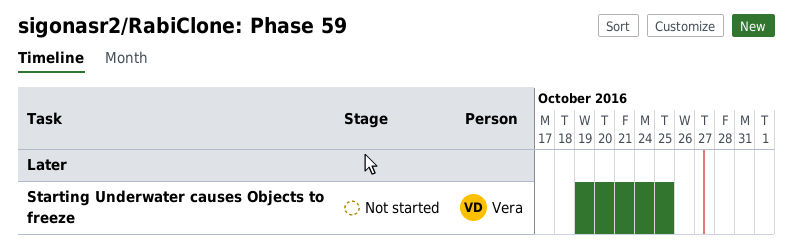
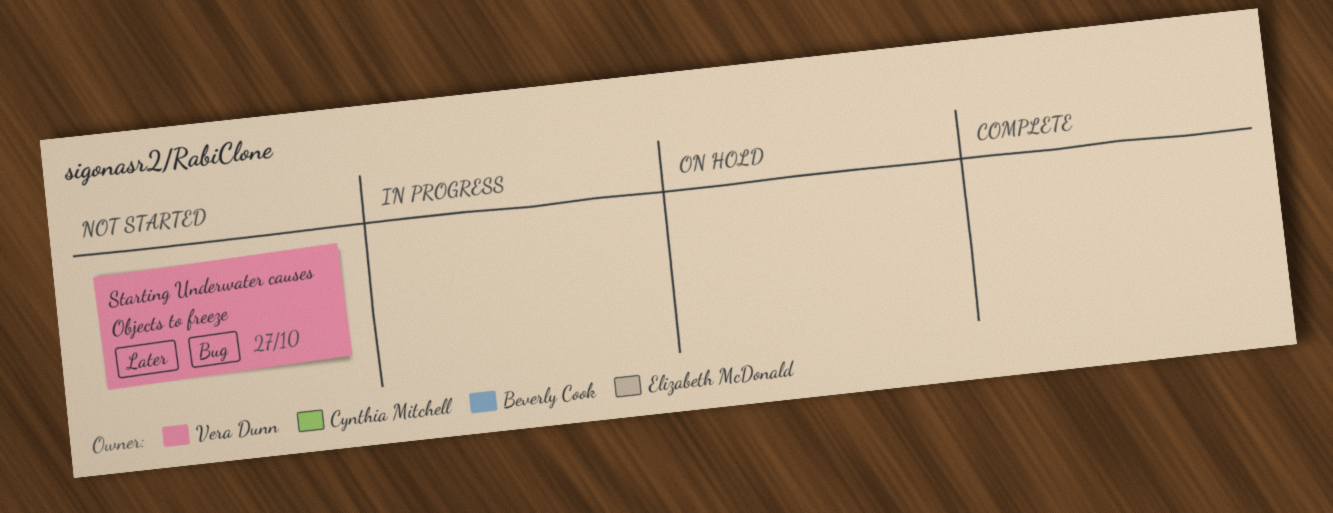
Starting Underwater causes Objects to freeze, due: Oct 25 -> Oct 27

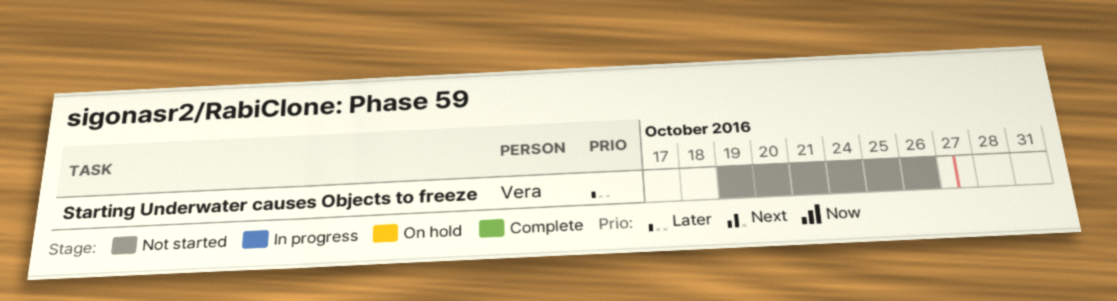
Starting Underwater causes Objects to freeze, due: Oct 27 -> Oct 26

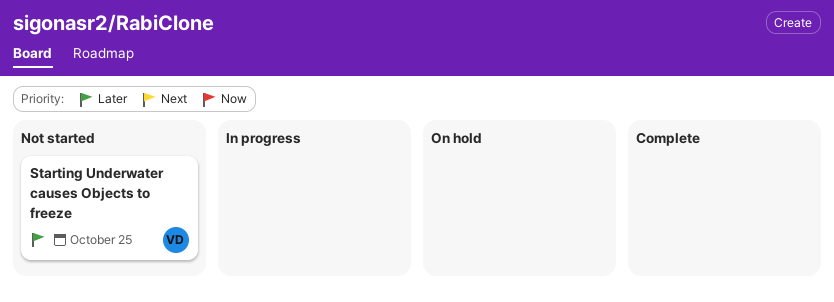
Starting Underwater causes Objects to freeze, due: Oct 26 -> Oct 25

